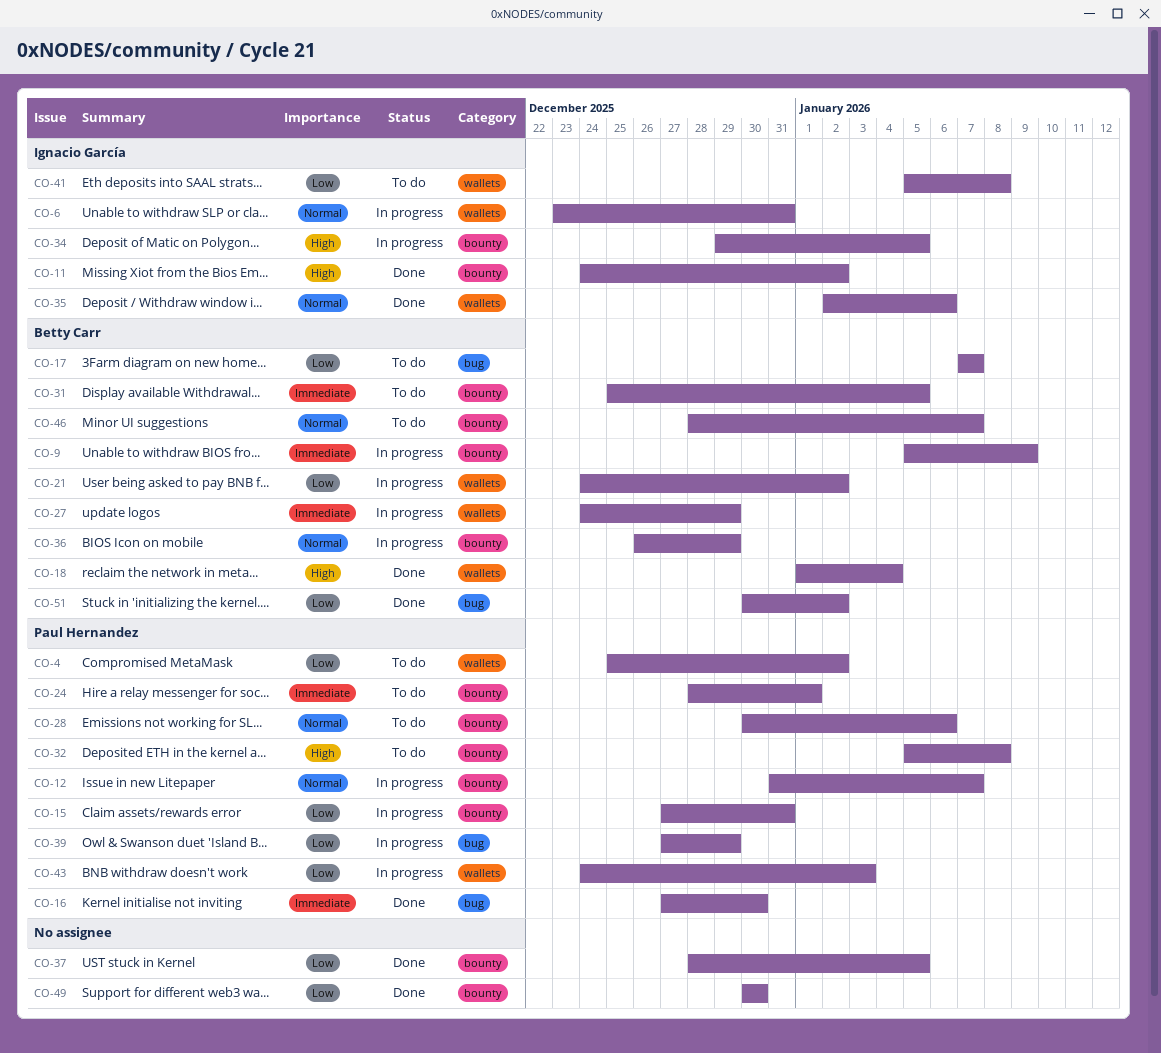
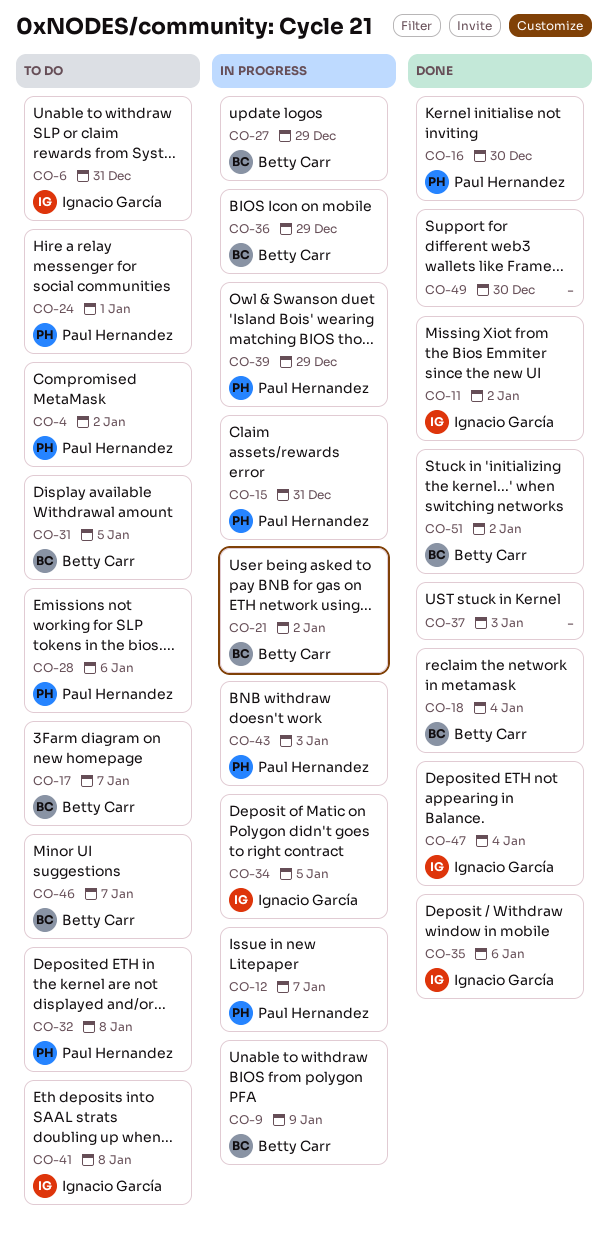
CO-6, status: In progress -> To do
CO-37, due: Jan 5 -> Jan 3
CO-47: none -> present

